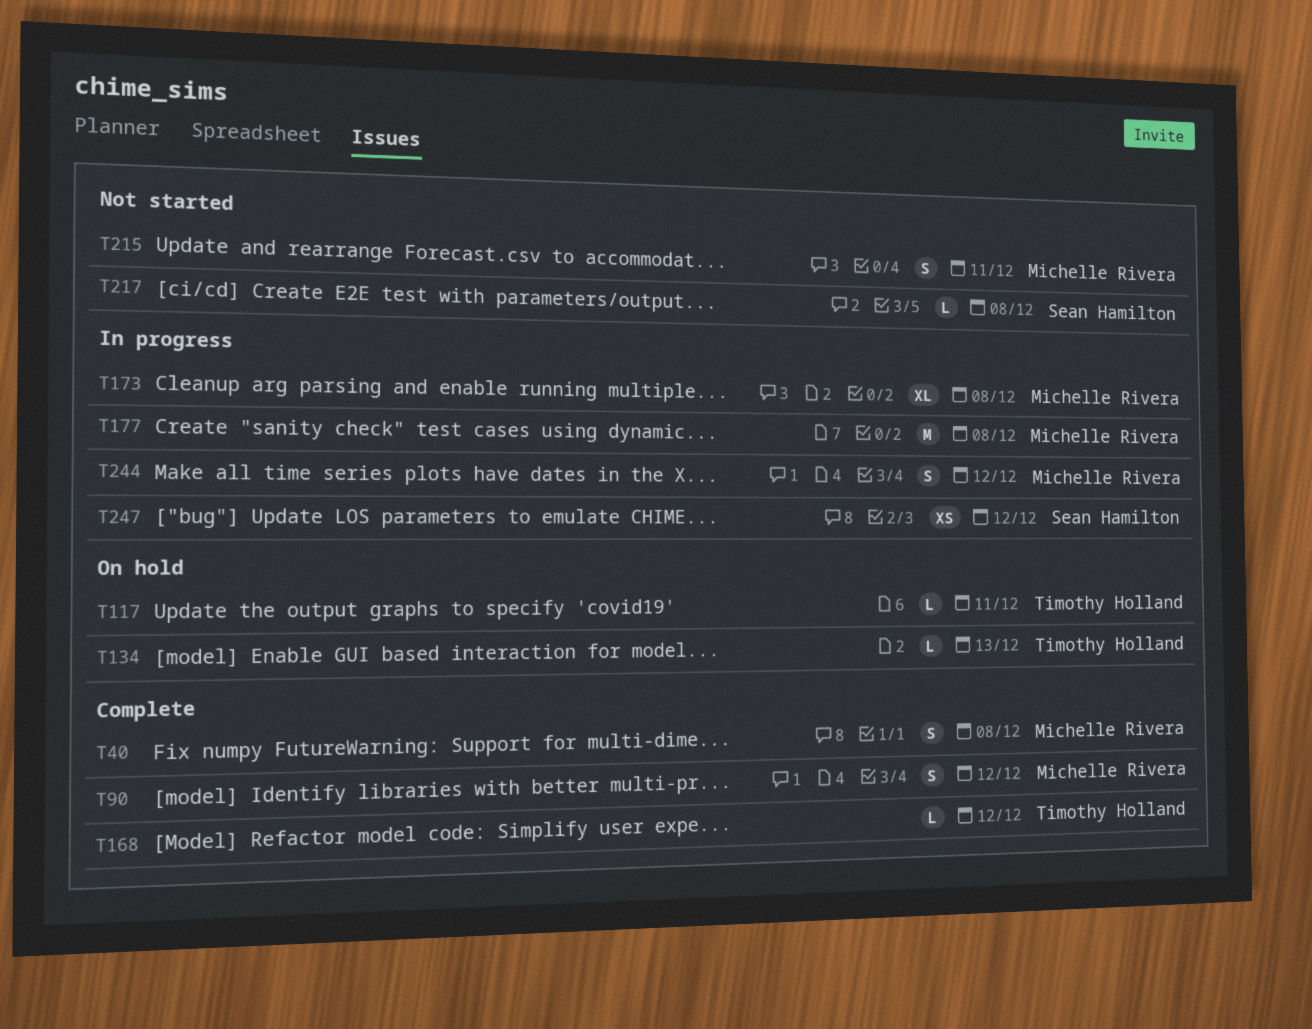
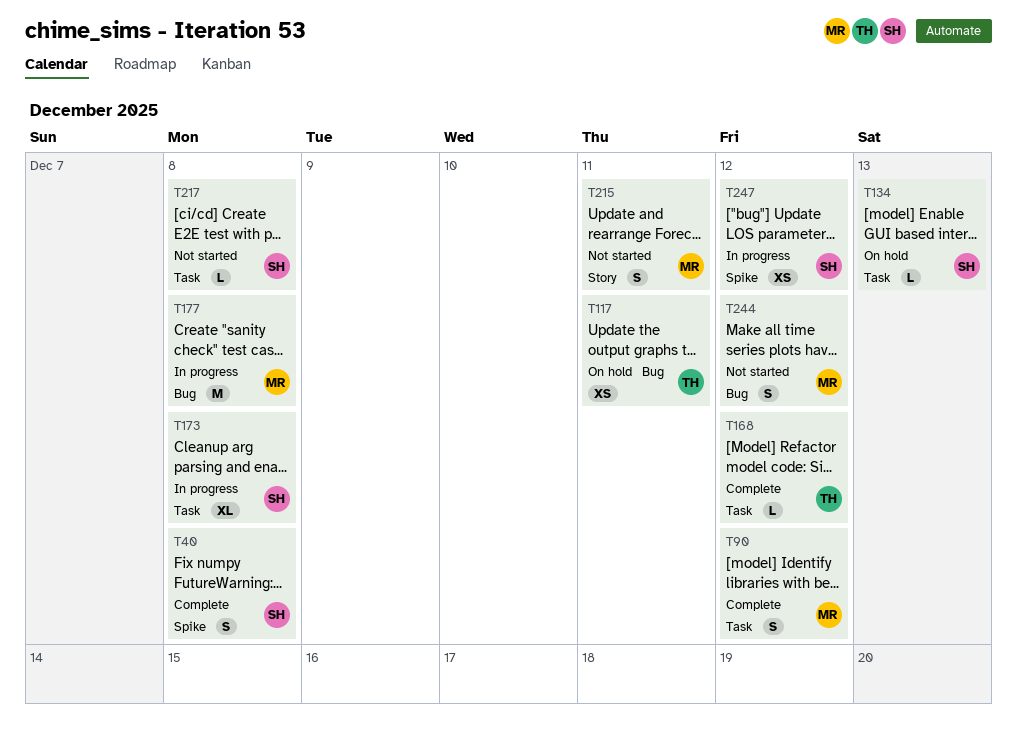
T40, owner: Michelle Rivera -> Sean Hamilton
T117, estimate: L -> XS
T134, owner: Timothy Holland -> Sean Hamilton
T173, owner: Michelle Rivera -> Sean Hamilton
T244, status: In progress -> Not started

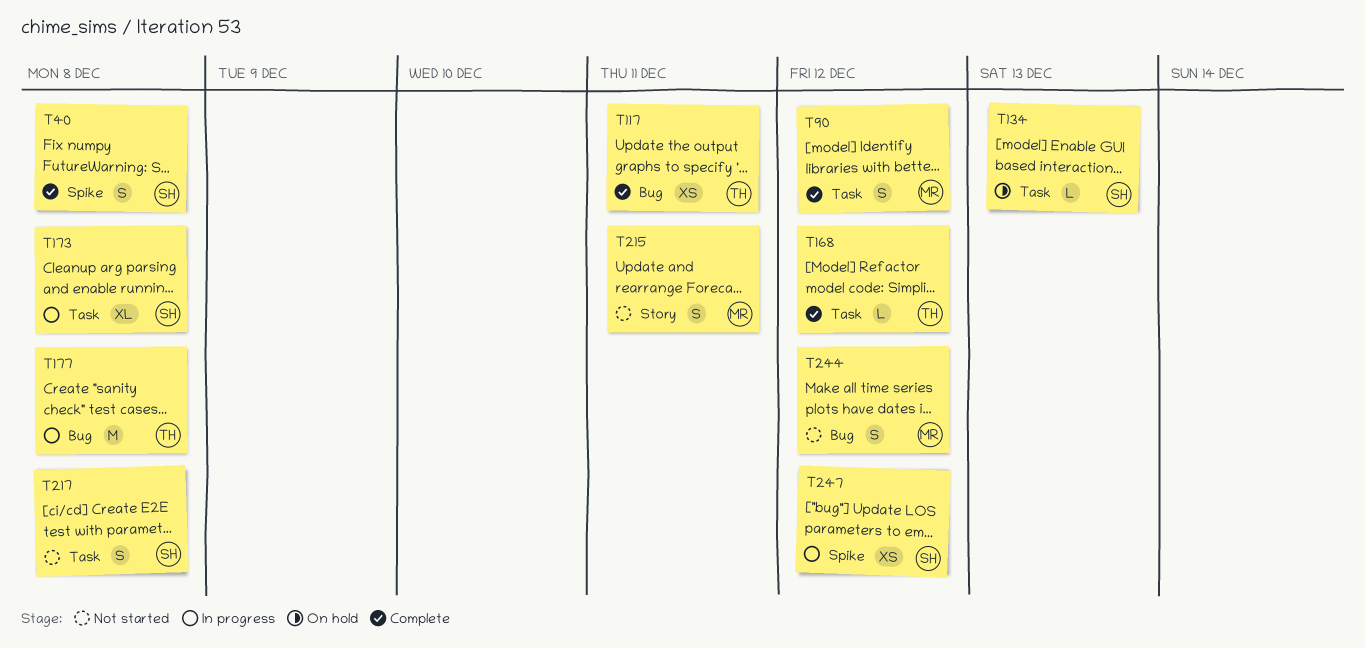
T117, status: On hold -> Complete
T177, owner: MR -> TH
T217, estimate: L -> S

